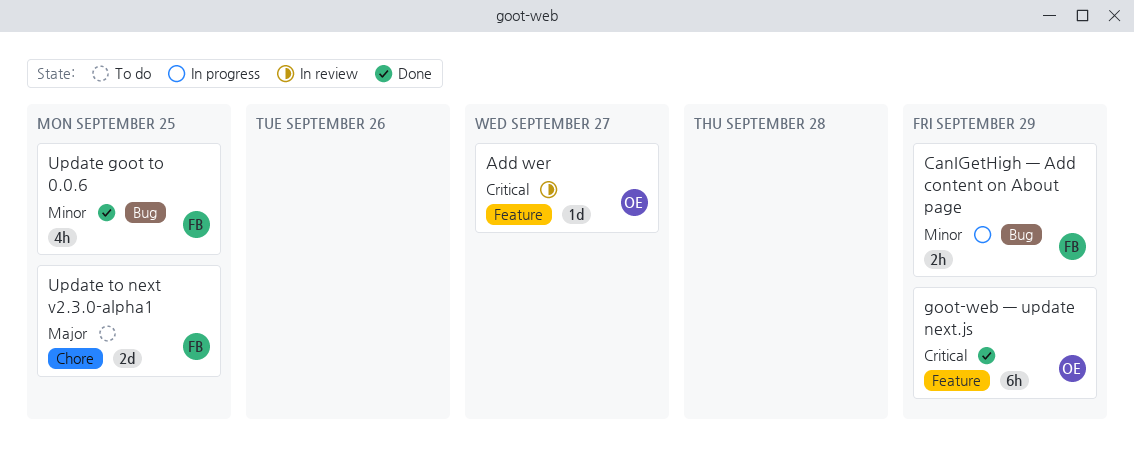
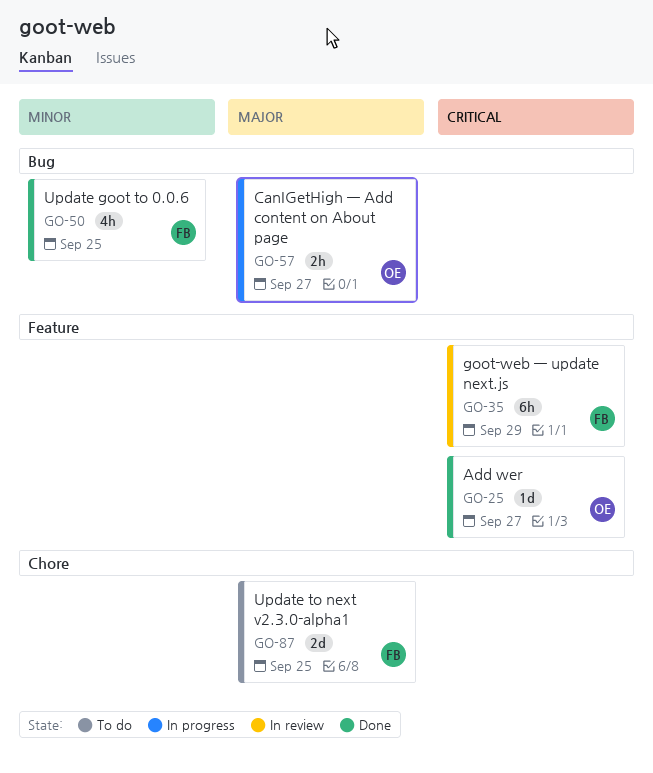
Add wer, status: In review -> Done
CanIGetHigh — Add content on About page, owner: FB -> OE
CanIGetHigh — Add content on About page, priority: Minor -> Major
CanIGetHigh — Add content on About page, due: Sep 29 -> Sep 27
goot-web — update next.js, status: Done -> In review
goot-web — update next.js, owner: OE -> FB

